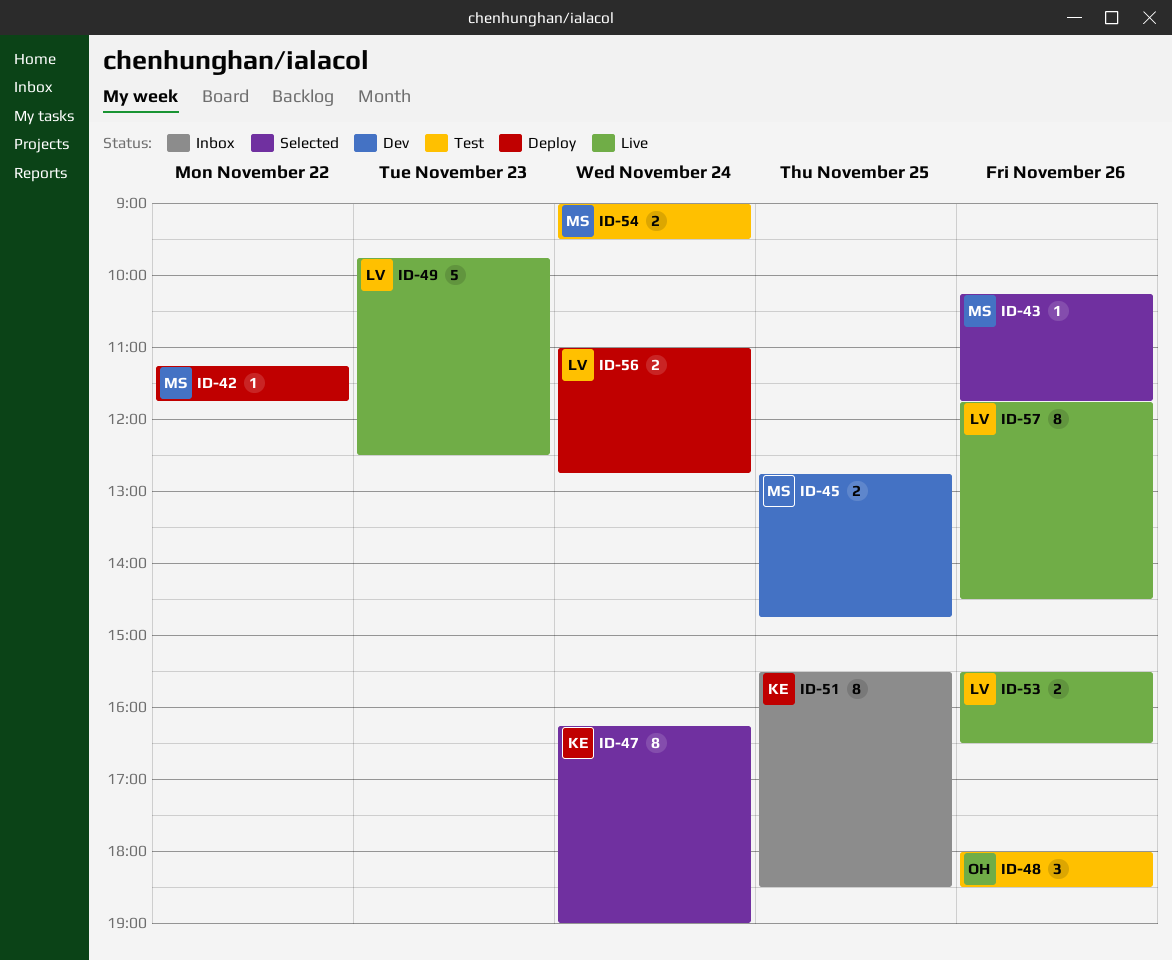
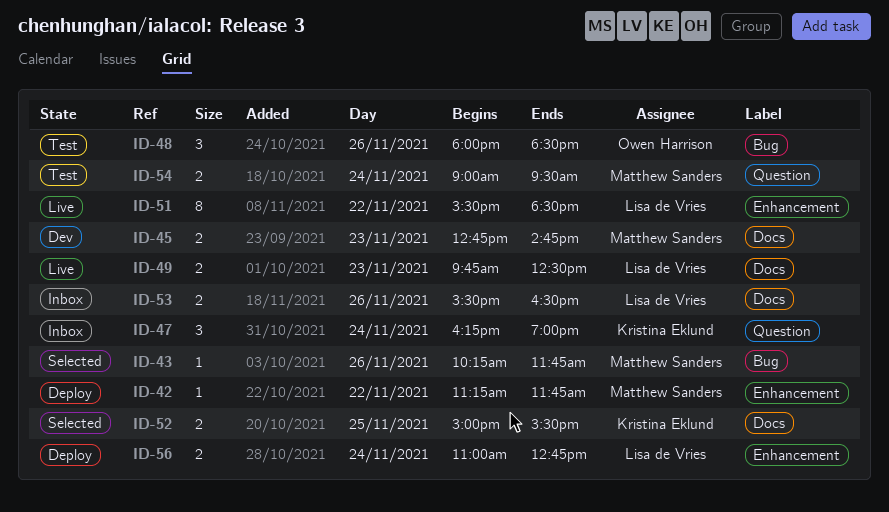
ID-45, day: Nov 25 -> Nov 23
ID-47, status: Selected -> Inbox
ID-47, estimate: 8 -> 3
ID-49, estimate: 5 -> 2
ID-51, status: Inbox -> Live
ID-51, owner: Kristina Eklund -> Lisa de Vries
ID-51, day: Nov 25 -> Nov 22
ID-52: none -> present
ID-53, status: Live -> Inbox
ID-57: present -> none

